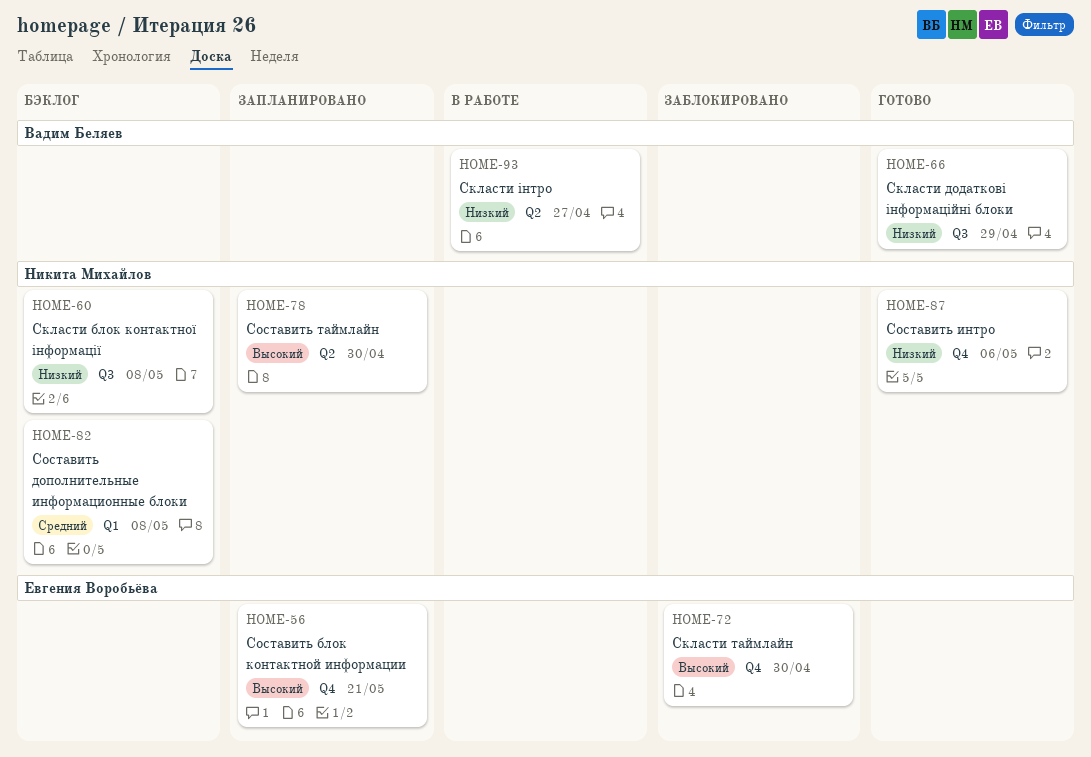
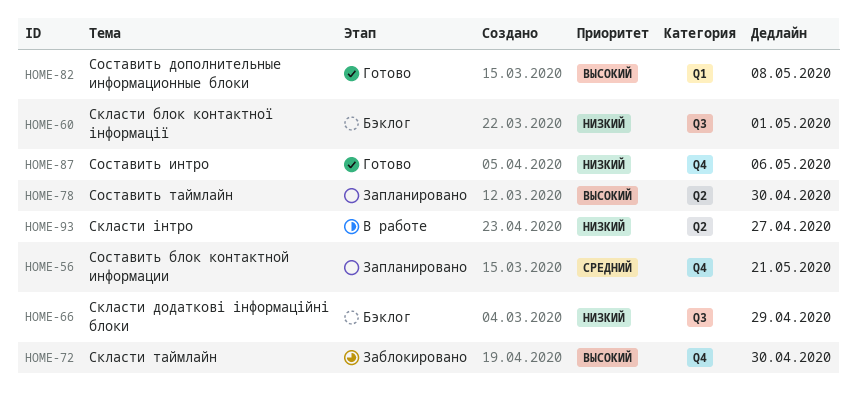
HOME-56, priority: Высокий -> Средний
HOME-60, due: May 8 -> May 1
HOME-66, status: Готово -> Бэклог
HOME-82, status: Бэклог -> Готово
HOME-82, priority: Средний -> Высокий

